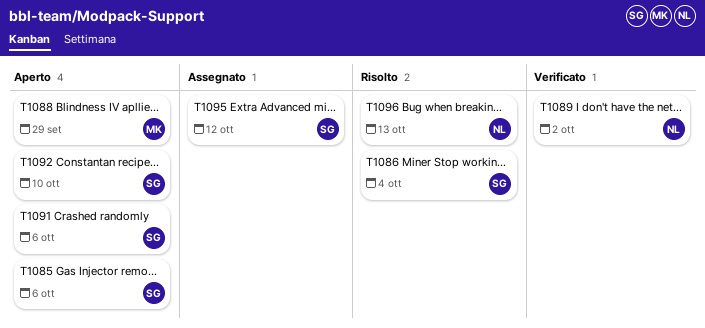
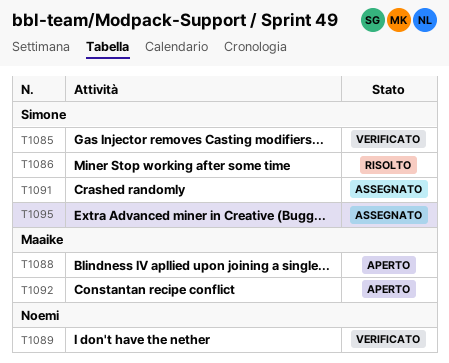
T1085, status: Aperto -> Verificato
T1091, status: Aperto -> Assegnato
T1092, owner: Simone -> Maaike
T1096: present -> none

